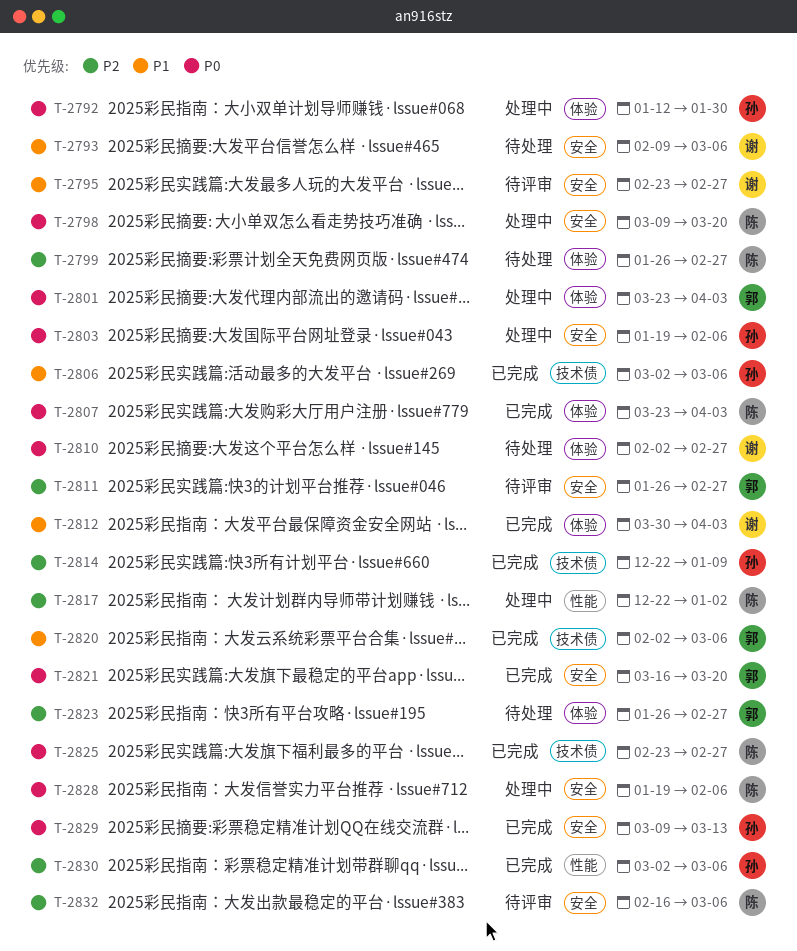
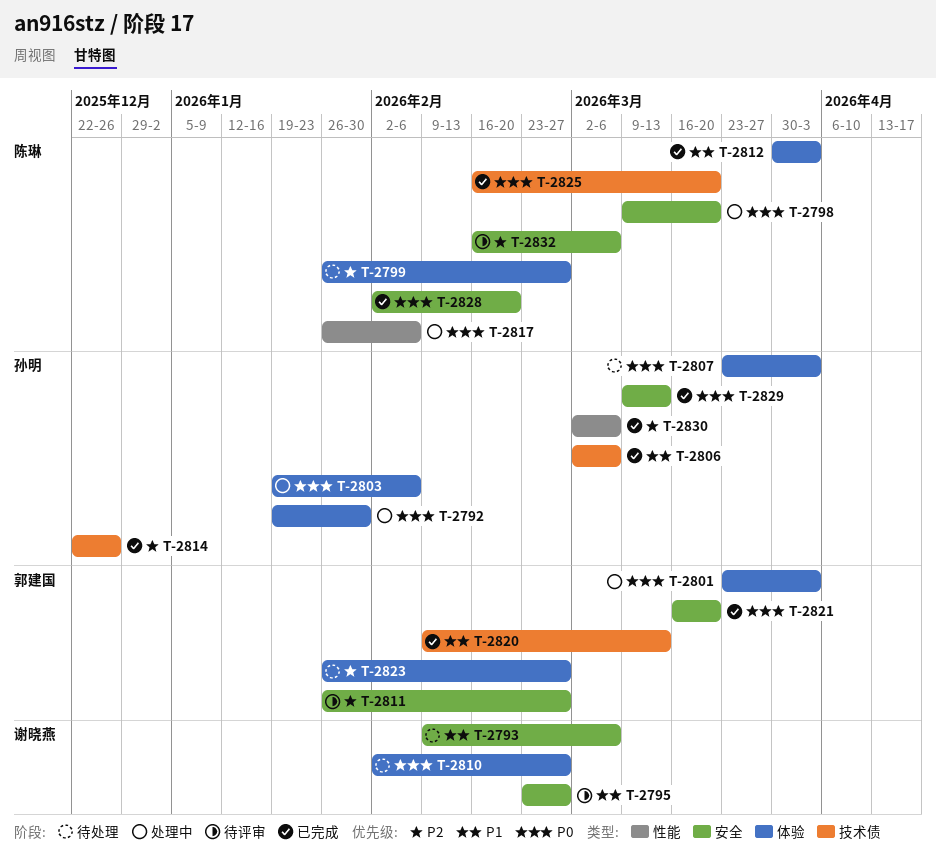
T-2792, start: Jan 12 -> Jan 19
T-2803, label: 安全 -> 体验
T-2807, status: 已完成 -> 待处理
T-2807, owner: 陈琳 -> 孙明
T-2812, owner: 谢晓燕 -> 陈琳
T-2814, due: Jan 9 -> Dec 26
T-2817, priority: P2 -> P0
T-2817, start: Dec 22 -> Jan 26
T-2817, due: Jan 2 -> Feb 6
T-2820, start: Feb 2 -> Feb 9
T-2820, due: Mar 6 -> Mar 13
T-2825, start: Feb 23 -> Feb 16
T-2825, due: Feb 27 -> Mar 20
T-2828, status: 处理中 -> 已完成
T-2828, start: Jan 19 -> Feb 2
T-2828, due: Feb 6 -> Feb 20

